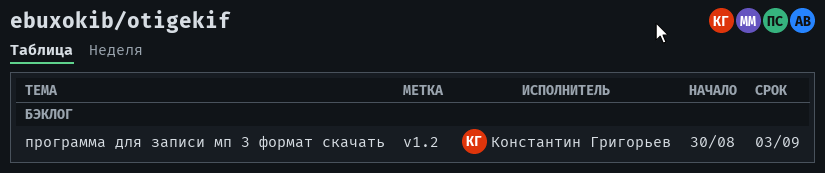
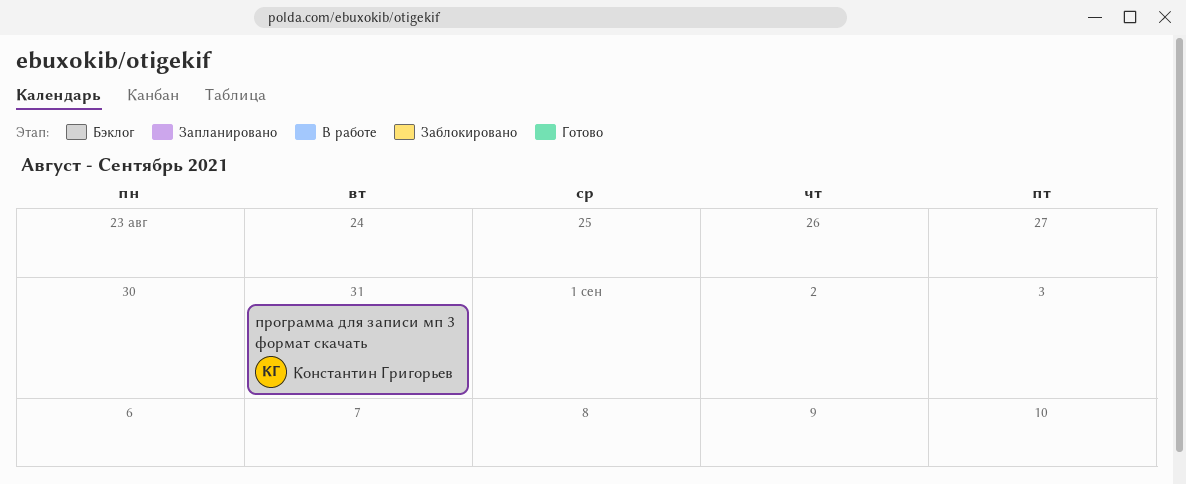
программа для записи мп 3 формат скачать, due: Sep 3 -> Aug 31

